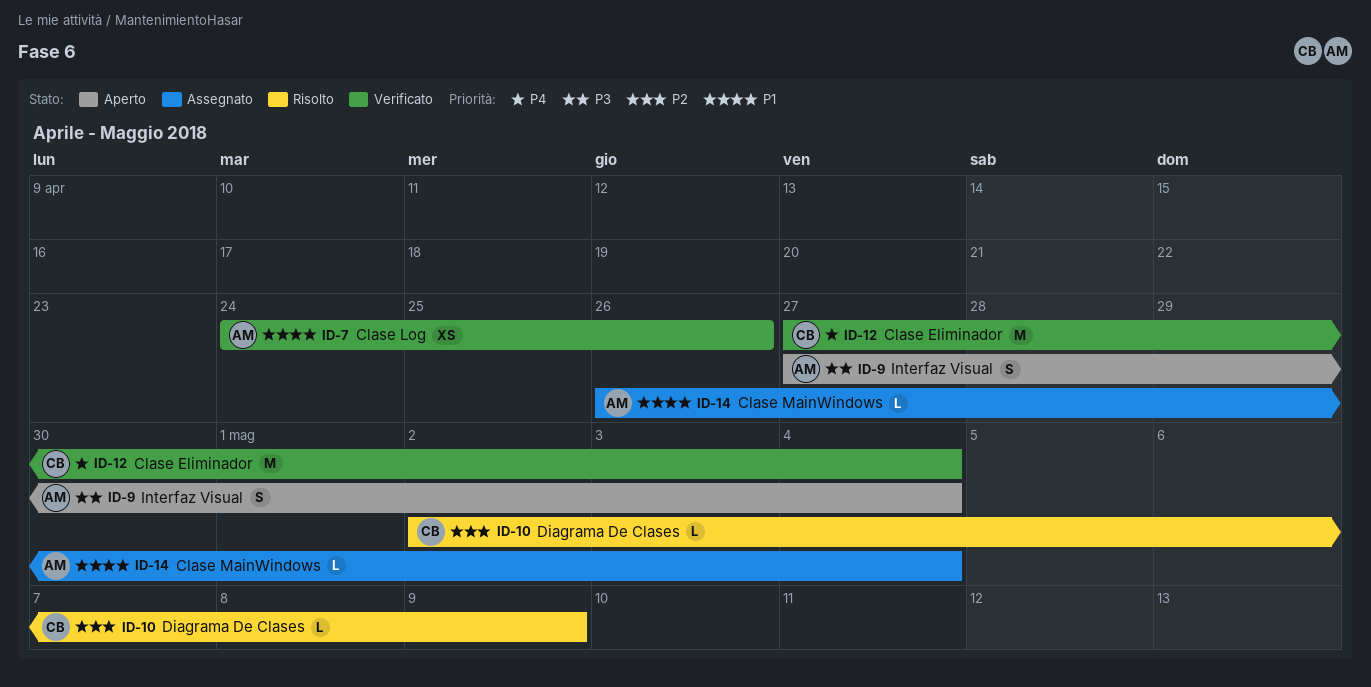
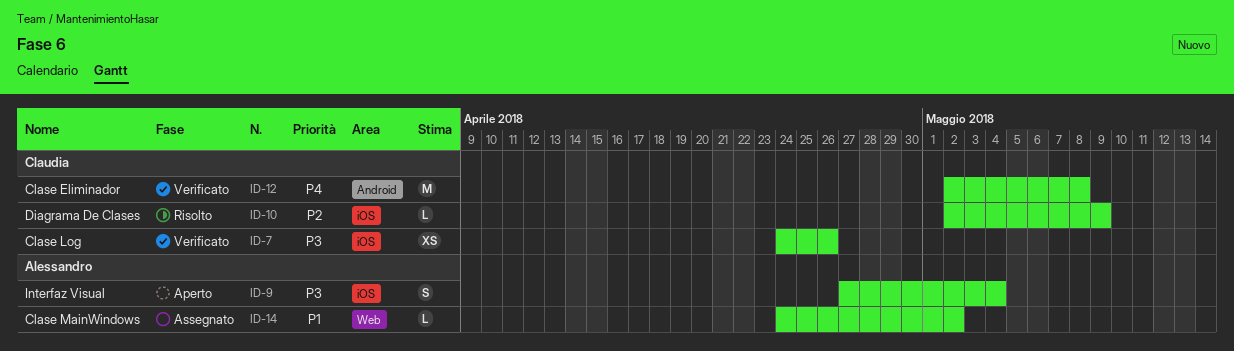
ID-7, owner: Alessandro -> Claudia
ID-7, priority: P1 -> P3
ID-12, start: Apr 27 -> May 2
ID-12, due: May 4 -> May 8
ID-14, start: Apr 26 -> Apr 24
ID-14, due: May 4 -> May 2

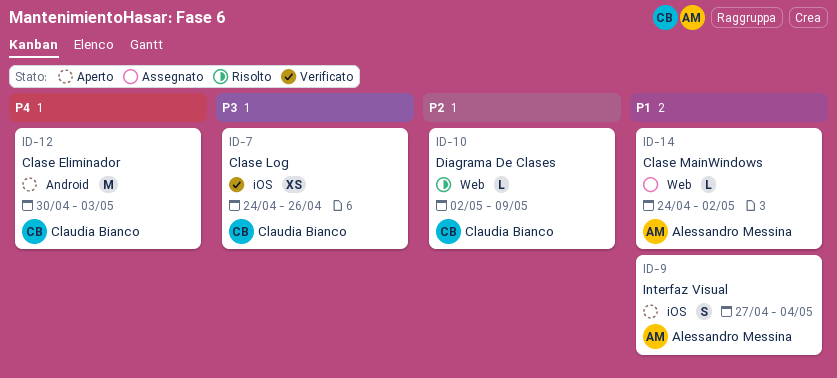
ID-9, priority: P3 -> P1
ID-10, label: iOS -> Web
ID-12, status: Verificato -> Aperto
ID-12, start: May 2 -> Apr 30
ID-12, due: May 8 -> May 3

